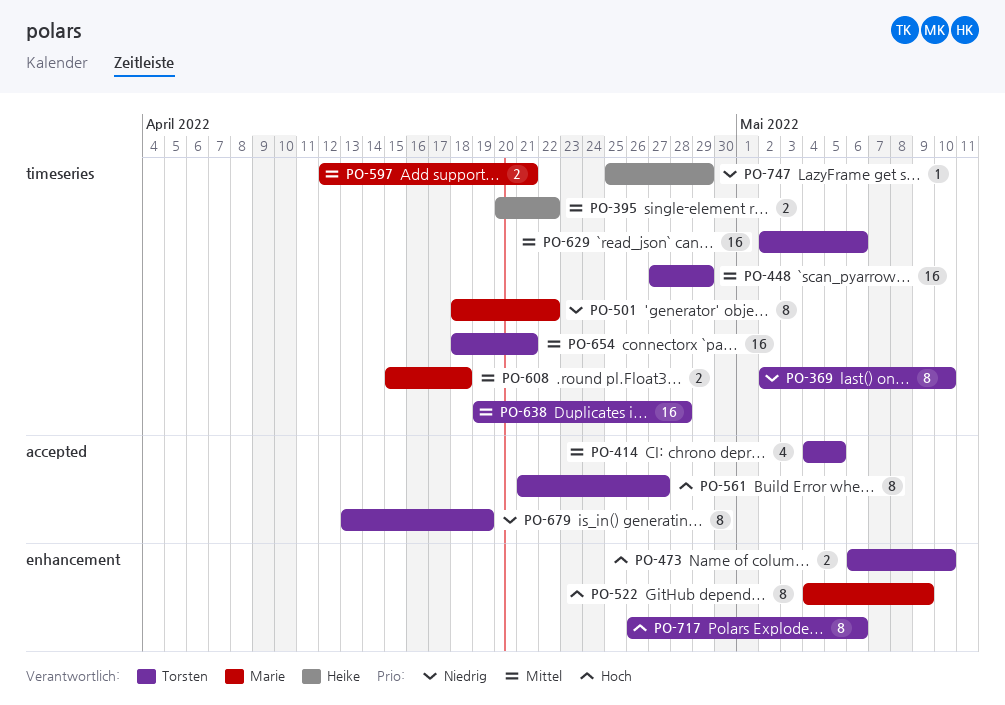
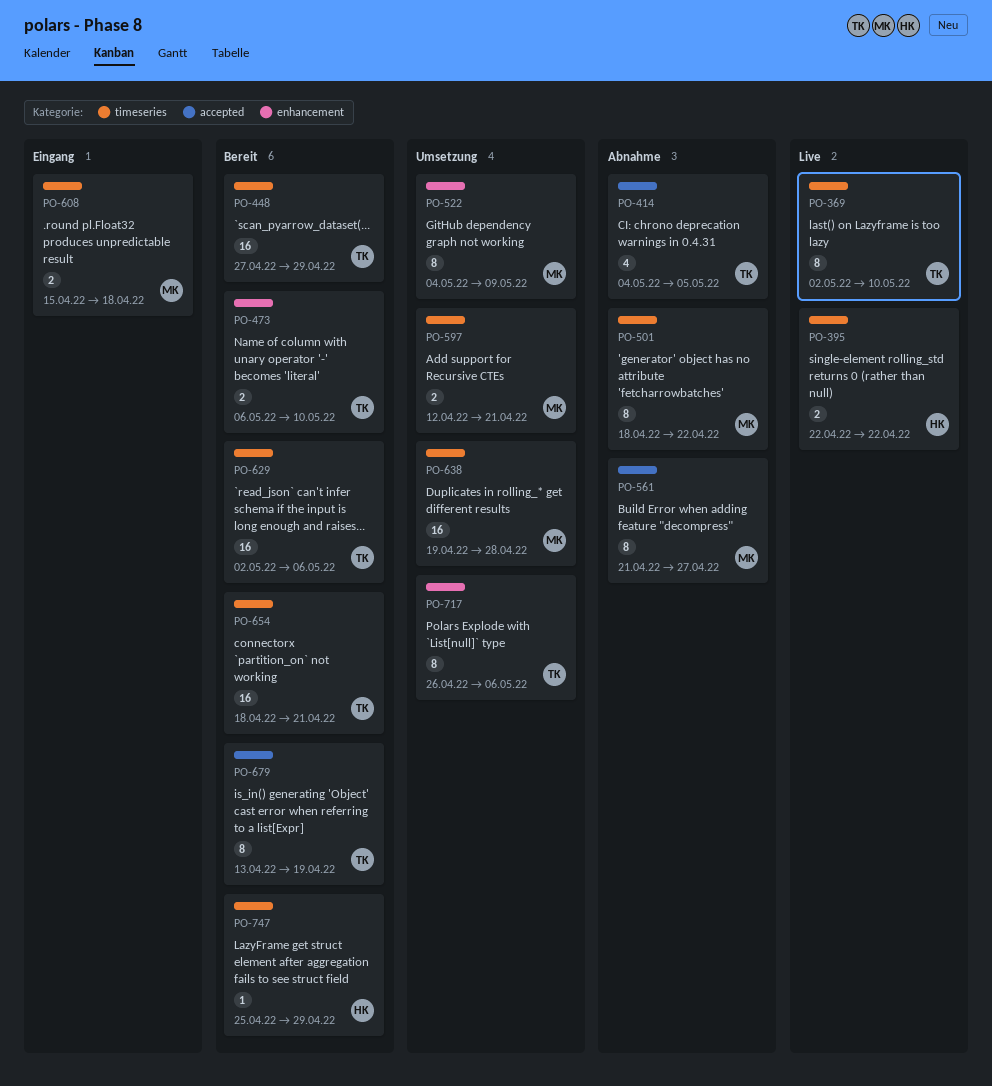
PO-395, start: Apr 20 -> Apr 22
PO-561, owner: Torsten -> Marie
PO-638, owner: Torsten -> Marie

